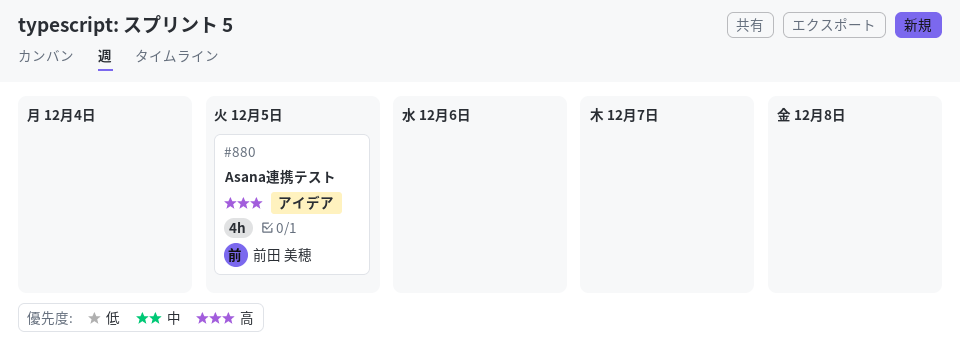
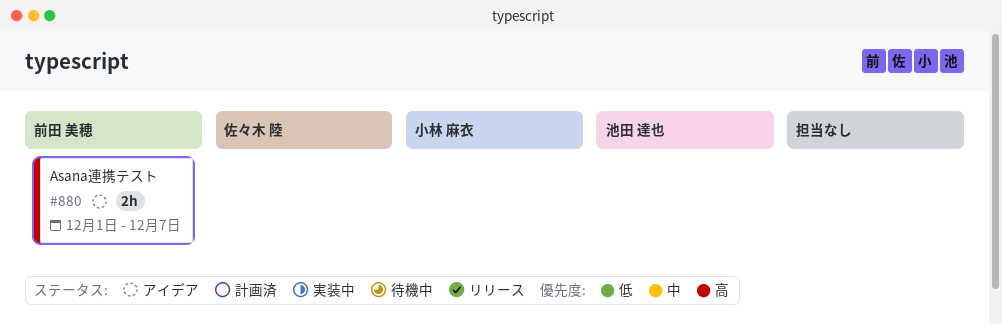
#880, estimate: 4h -> 2h
#880, due: Dec 5 -> Dec 7

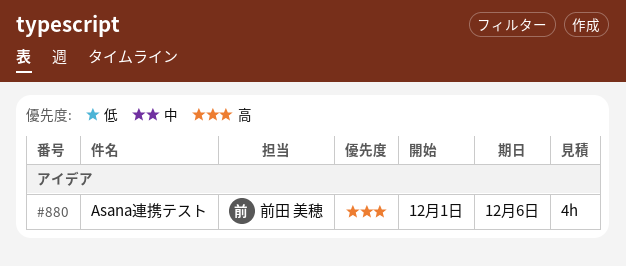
#880, estimate: 2h -> 4h
#880, due: Dec 7 -> Dec 6

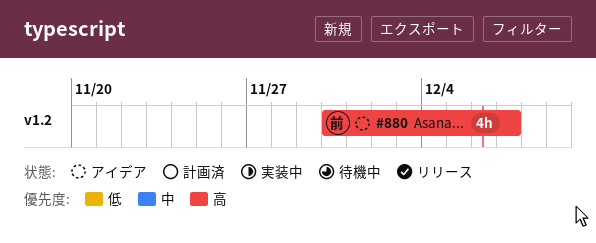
#880, start: Dec 1 -> Nov 30
#880, due: Dec 6 -> Dec 7

